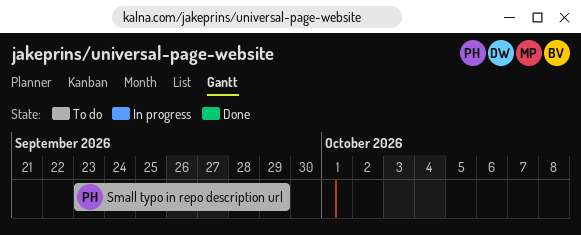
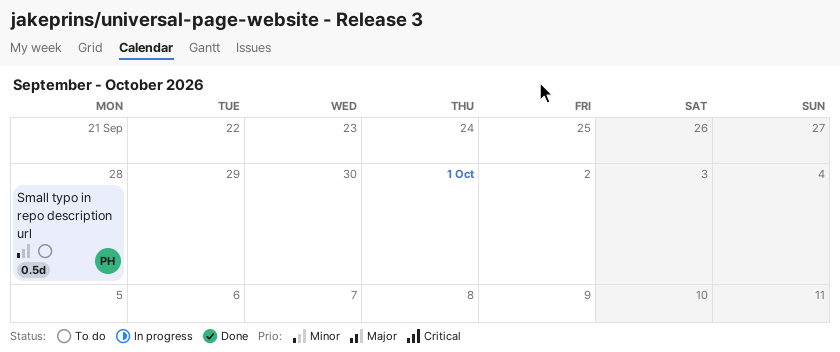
Small typo in repo description url, due: Sep 29 -> Sep 28

